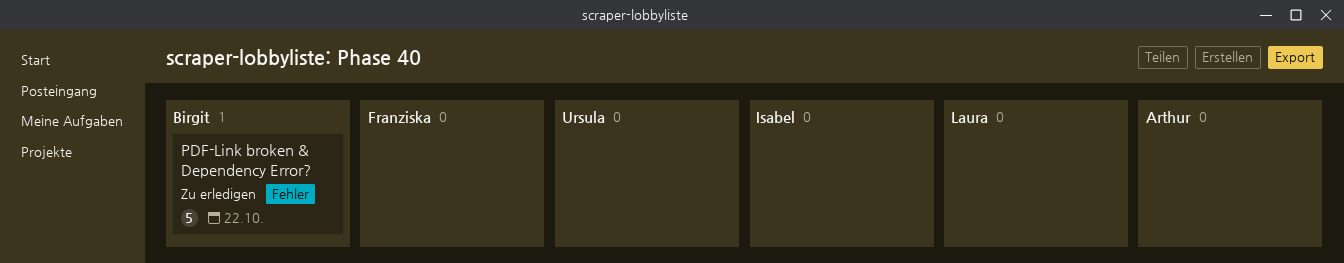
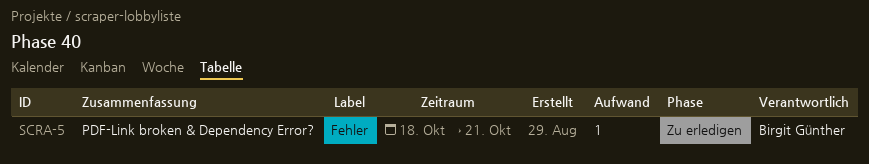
PDF-Link broken & Dependency Error?, estimate: 5 -> 1
PDF-Link broken & Dependency Error?, due: Oct 22 -> Oct 21

